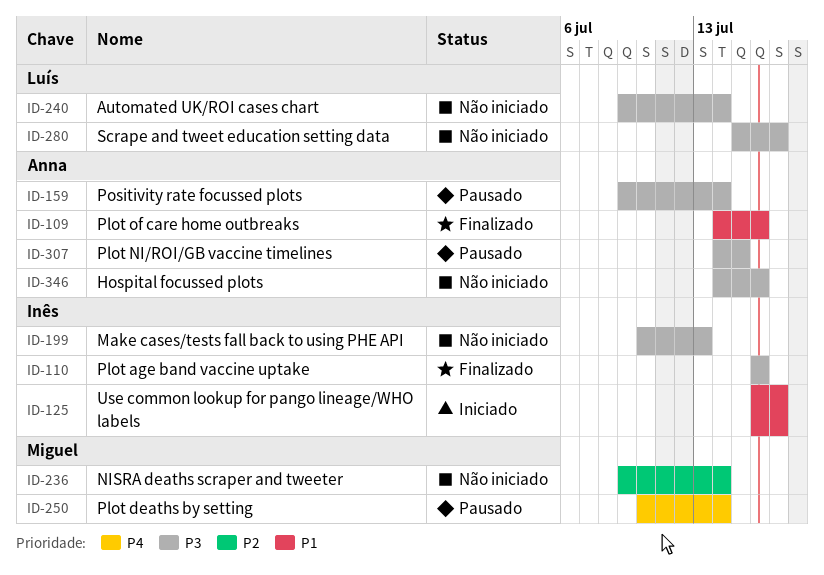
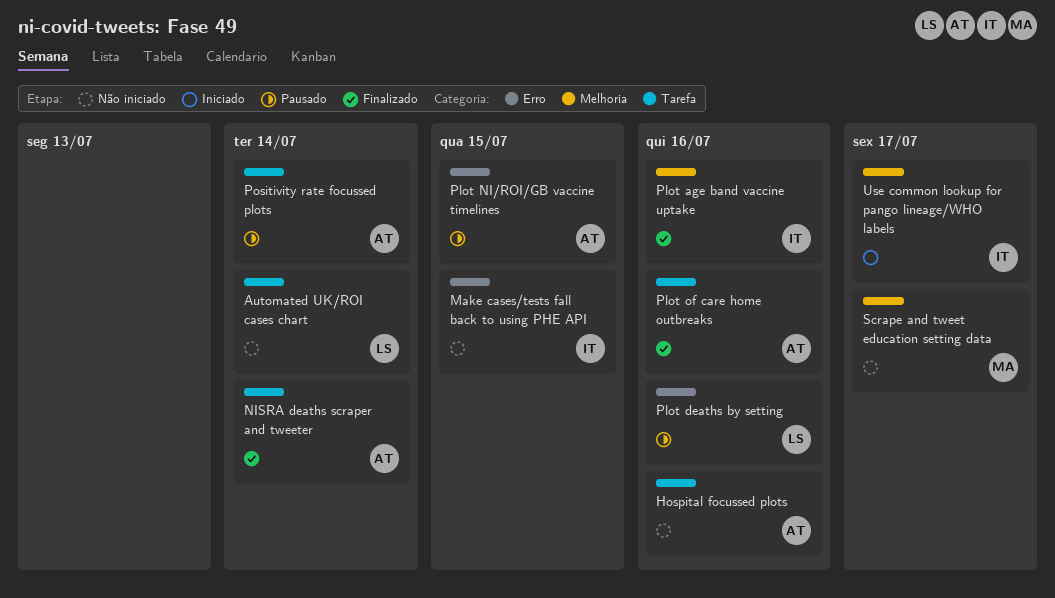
Make cases/tests fall back to using PHE API, due: Jul 13 -> Jul 15
NISRA deaths scraper and tweeter, status: Não iniciado -> Finalizado
NISRA deaths scraper and tweeter, owner: Miguel -> Anna
Plot deaths by setting, owner: Miguel -> Luís
Plot deaths by setting, due: Jul 14 -> Jul 16
Scrape and tweet education setting data, owner: Luís -> Miguel

